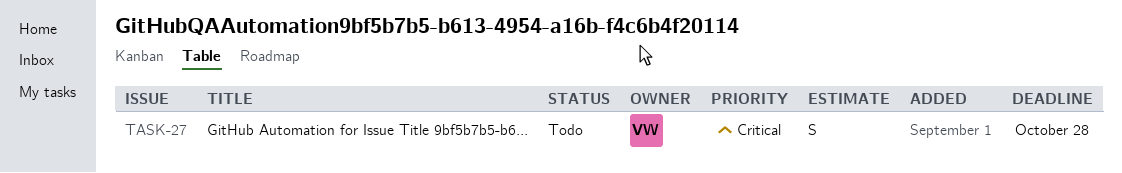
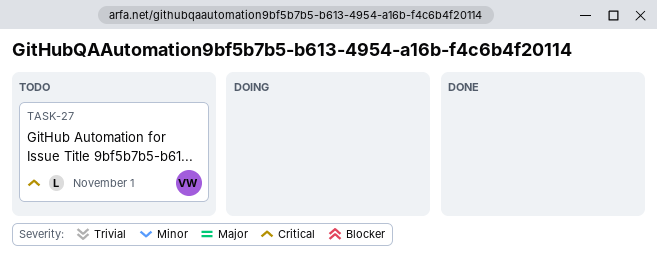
TASK-27, estimate: S -> L
TASK-27, due: Oct 28 -> Nov 1

